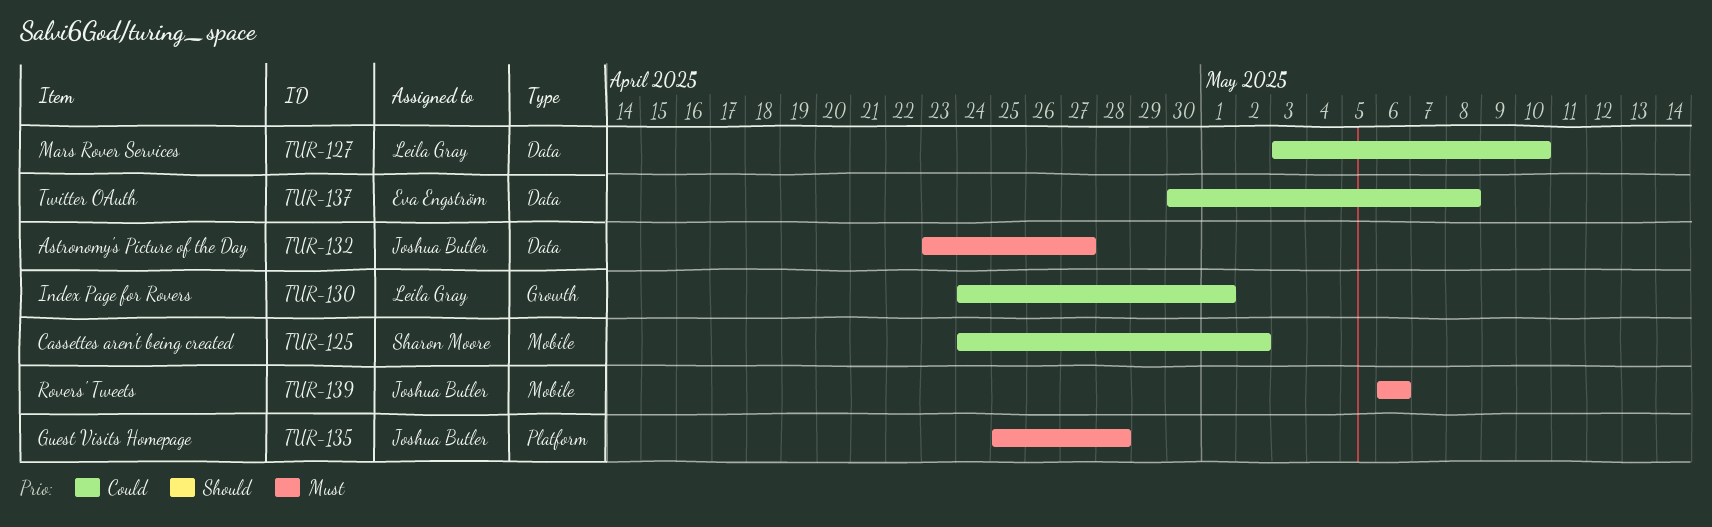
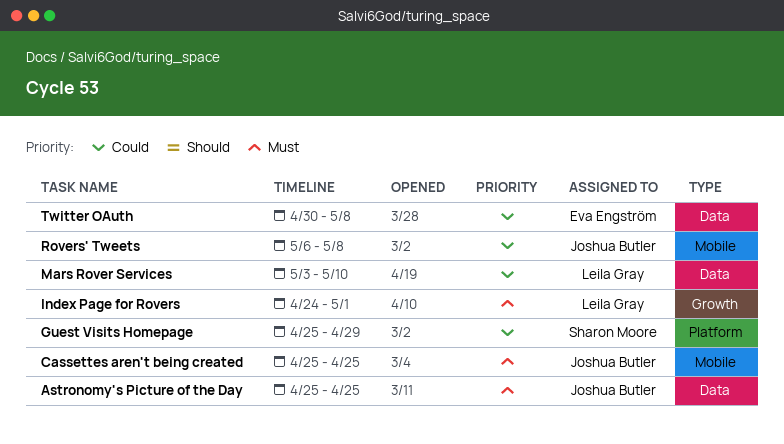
Astronomy's Picture of the Day, start: Apr 23 -> Apr 25
Astronomy's Picture of the Day, due: Apr 27 -> Apr 25
Cassettes aren't being created, owner: Sharon Moore -> Joshua Butler
Cassettes aren't being created, priority: Could -> Must
Cassettes aren't being created, start: Apr 24 -> Apr 25
Cassettes aren't being created, due: May 2 -> Apr 25
Guest Visits Homepage, owner: Joshua Butler -> Sharon Moore
Guest Visits Homepage, priority: Must -> Could
Guest Visits Homepage, due: Apr 28 -> Apr 29
Index Page for Rovers, priority: Could -> Must
Rovers' Tweets, priority: Must -> Could
Rovers' Tweets, due: May 6 -> May 8

